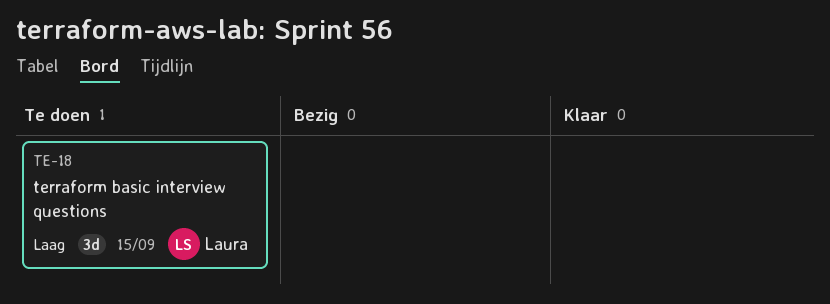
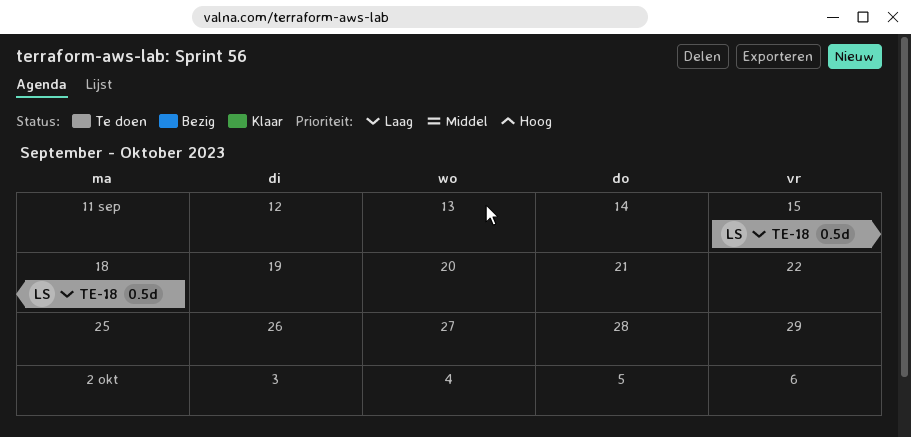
TE-18, estimate: 3d -> 0.5d
TE-18, due: Sep 15 -> Sep 18

